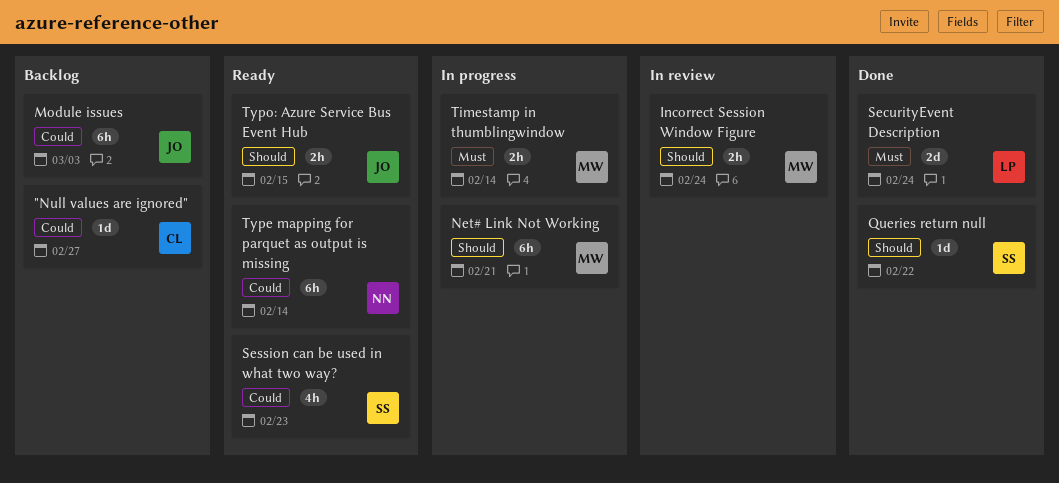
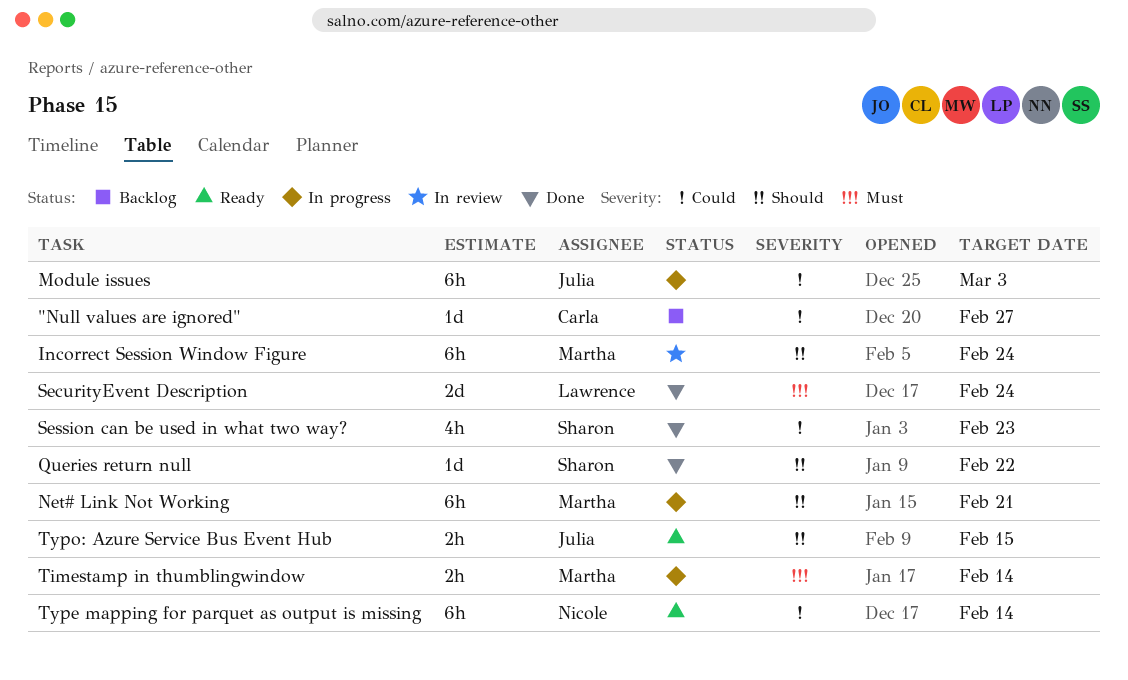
Incorrect Session Window Figure, estimate: 2h -> 6h
Module issues, status: Backlog -> In progress
Session can be used in what two way?, status: Ready -> Done

